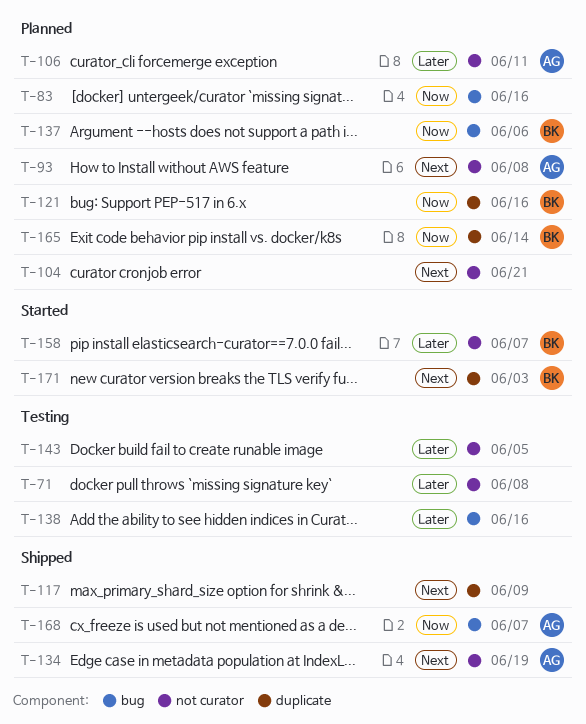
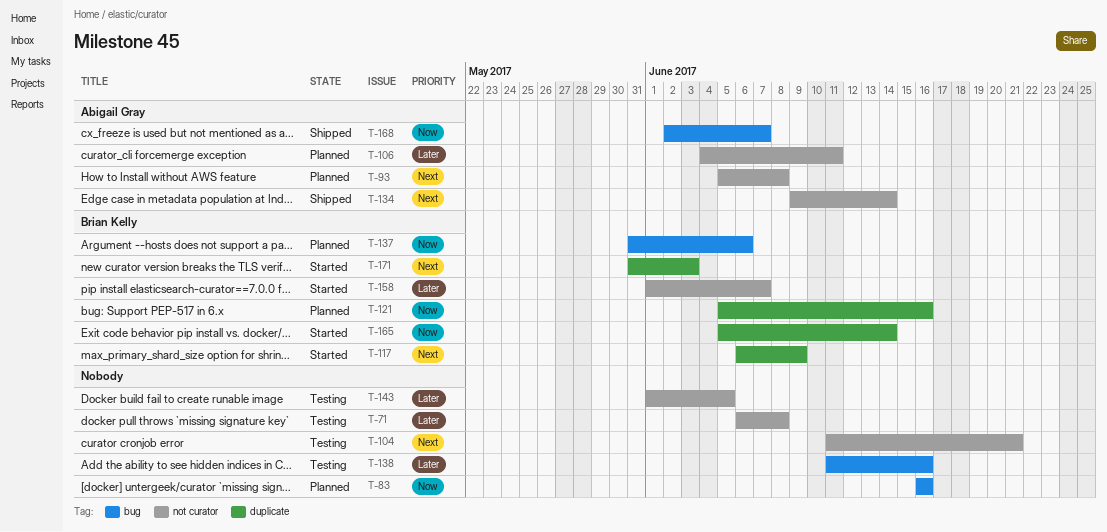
T-104, status: Planned -> Testing
T-117, status: Shipped -> Started
T-117, owner: none -> Brian Kelly
T-134, due: Jun 19 -> Jun 14
T-165, status: Planned -> Started

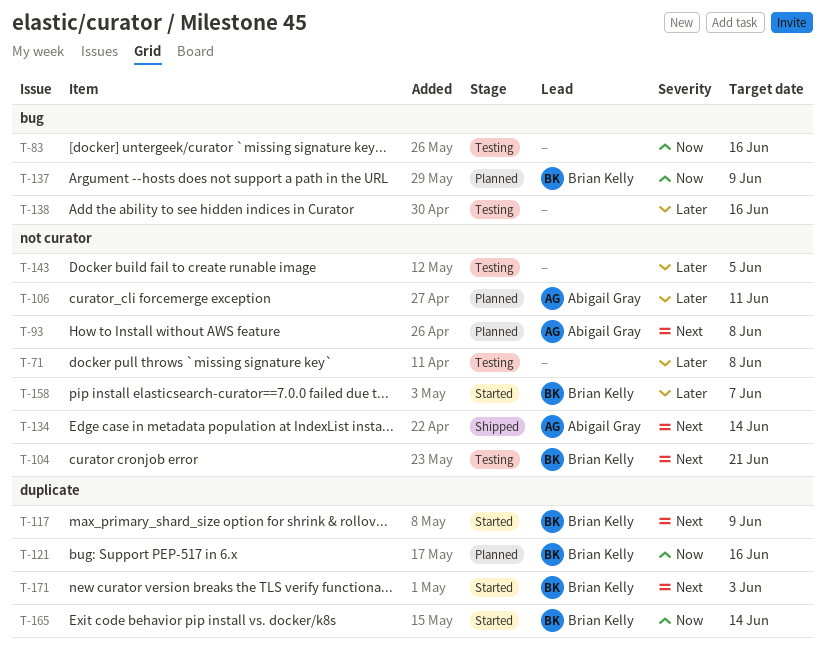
T-83, status: Planned -> Testing
T-104, owner: none -> Brian Kelly
T-137, due: Jun 6 -> Jun 9
T-168: present -> none

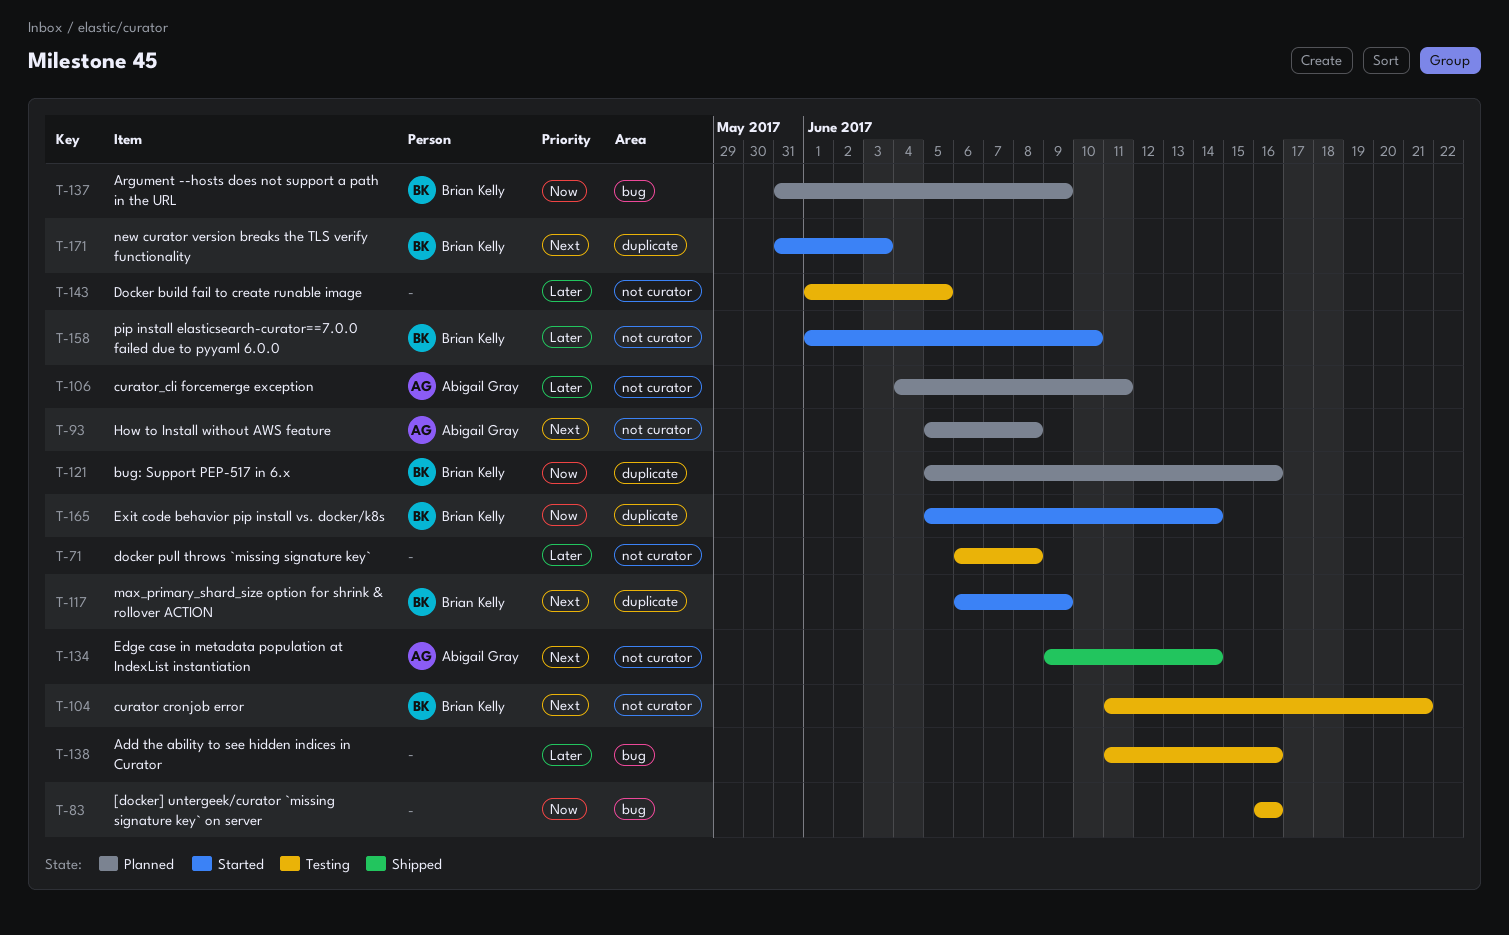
T-158, due: Jun 7 -> Jun 10

